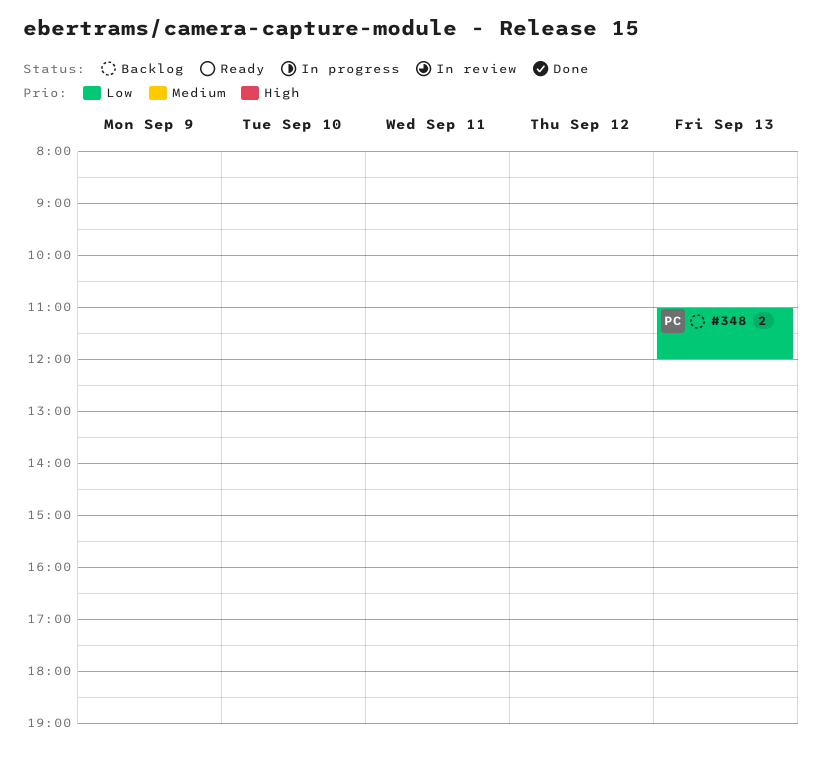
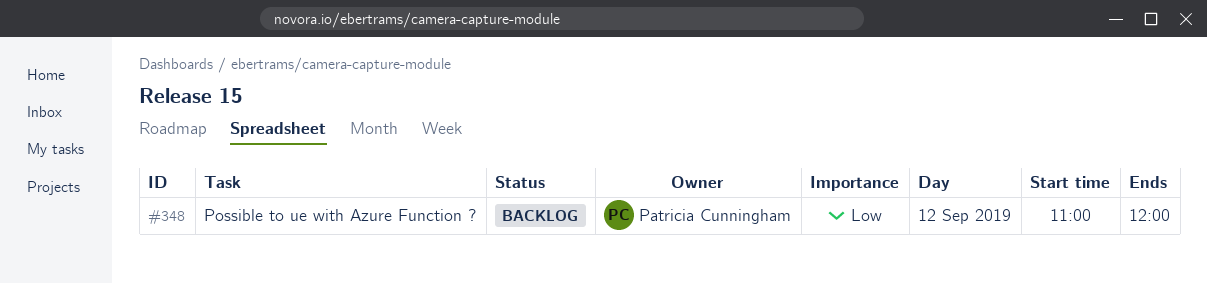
#348, day: Sep 13 -> Sep 12

